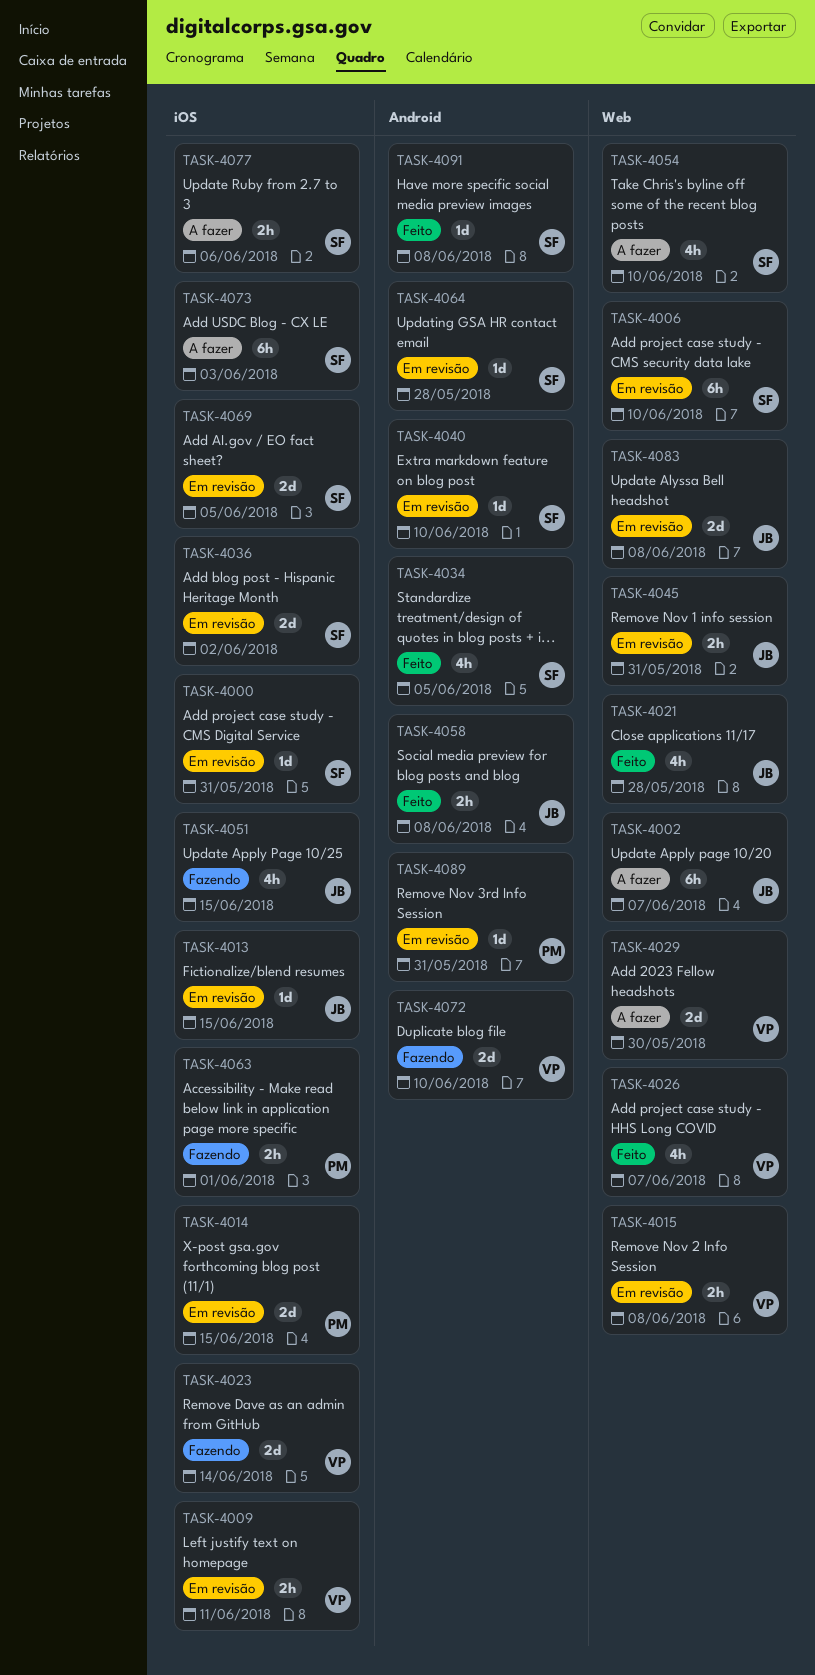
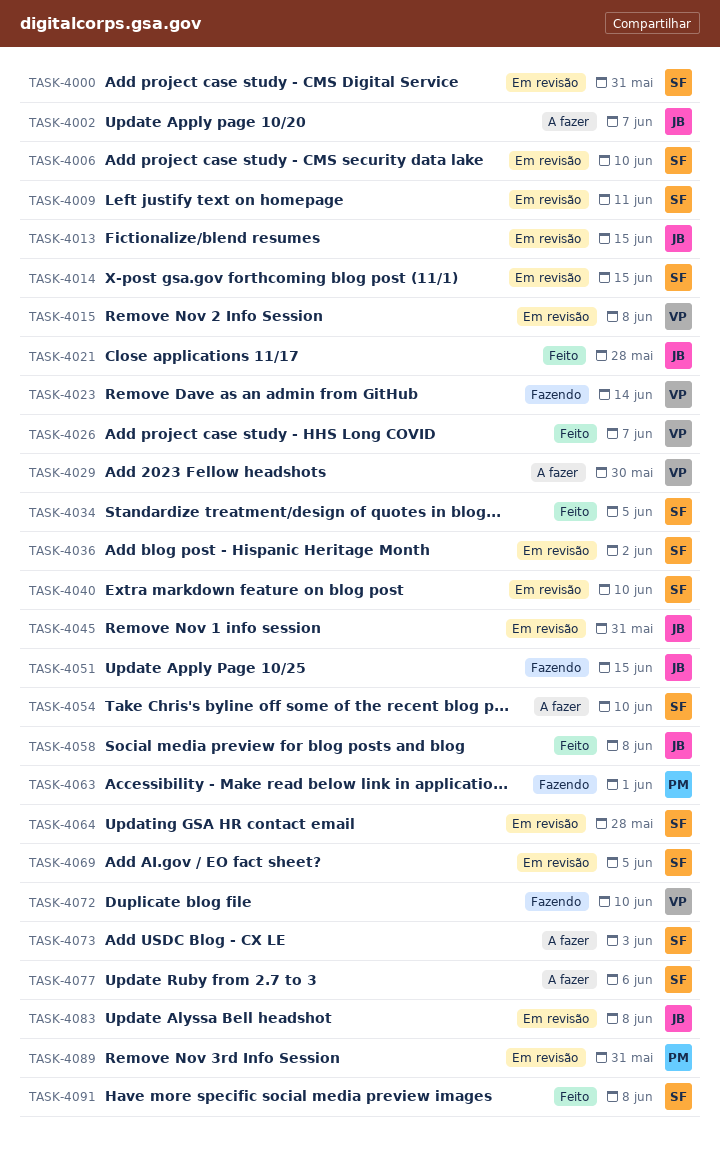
TASK-4009, owner: VP -> SF
TASK-4014, owner: PM -> SF

